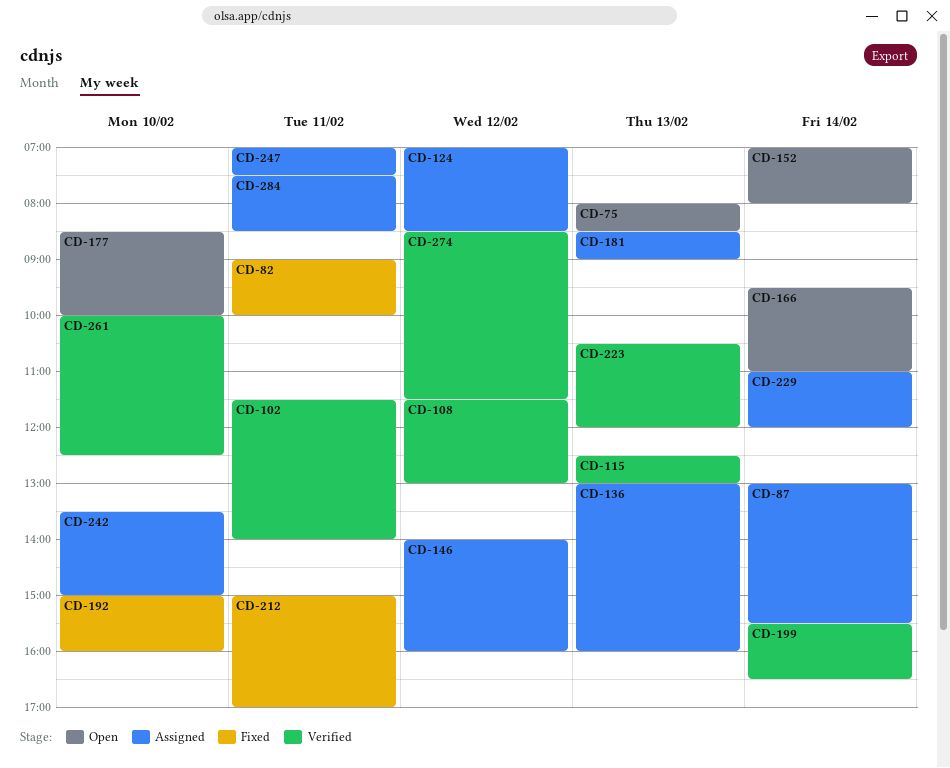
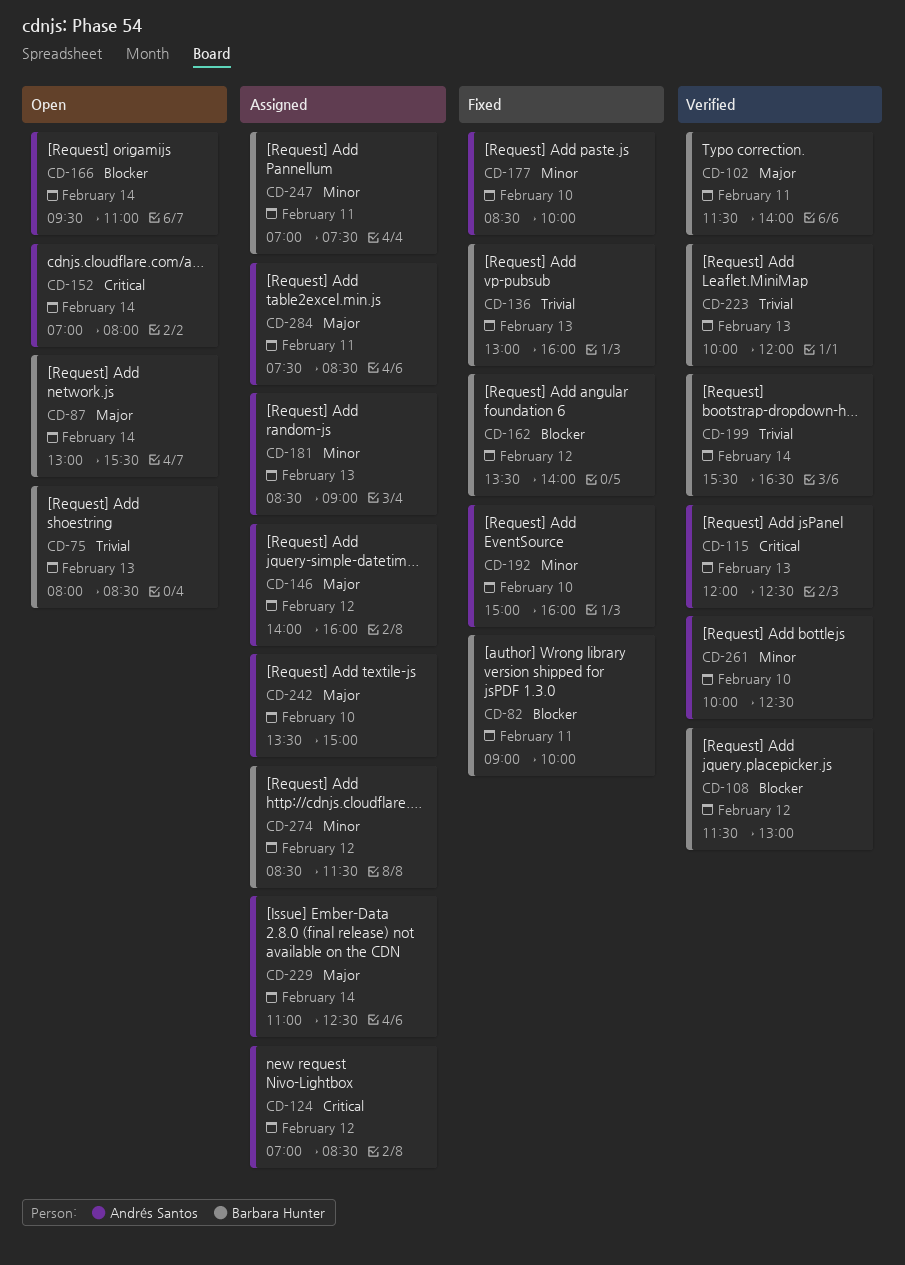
CD-87, status: Assigned -> Open
CD-115, begins: 12:30 -> 12:00
CD-115, ends: 13:00 -> 12:30
CD-136, status: Assigned -> Fixed
CD-162: none -> present
CD-177, status: Open -> Fixed
CD-212: present -> none
CD-223, begins: 10:30 -> 10:00
CD-229, ends: 12:00 -> 12:30
CD-274, status: Verified -> Assigned

